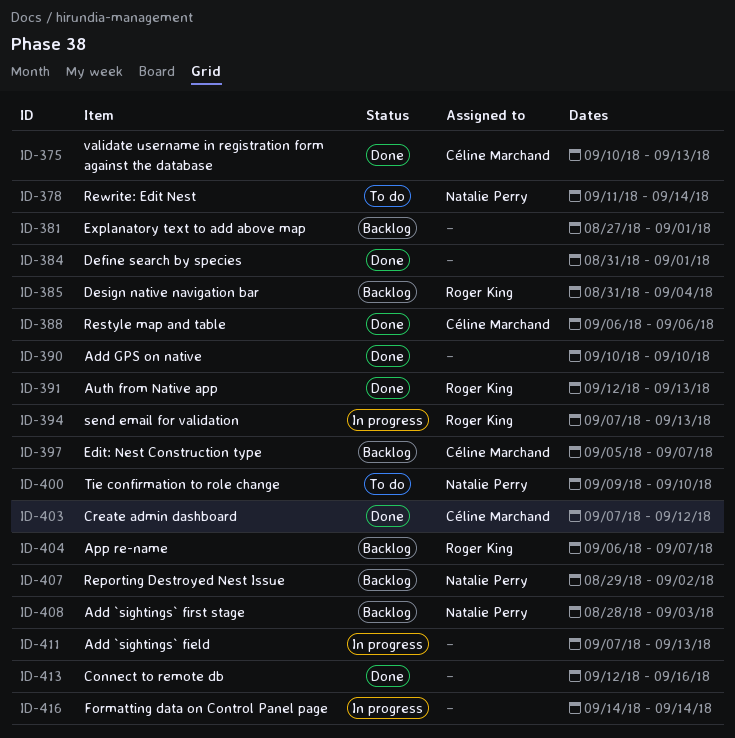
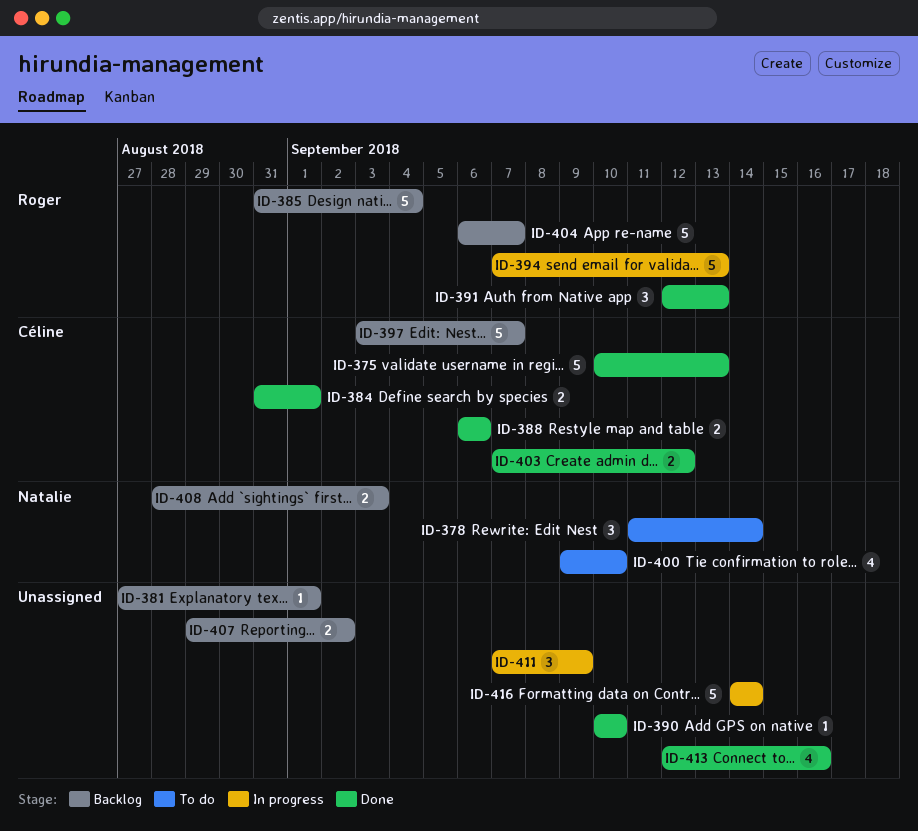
ID-384, owner: none -> Céline Marchand
ID-397, start: Sep 5 -> Sep 3
ID-407, owner: Natalie Perry -> none
ID-411, due: Sep 13 -> Sep 9

